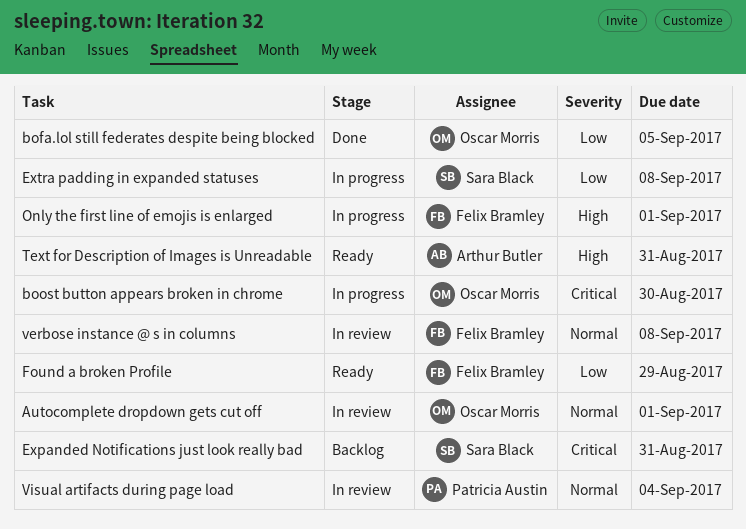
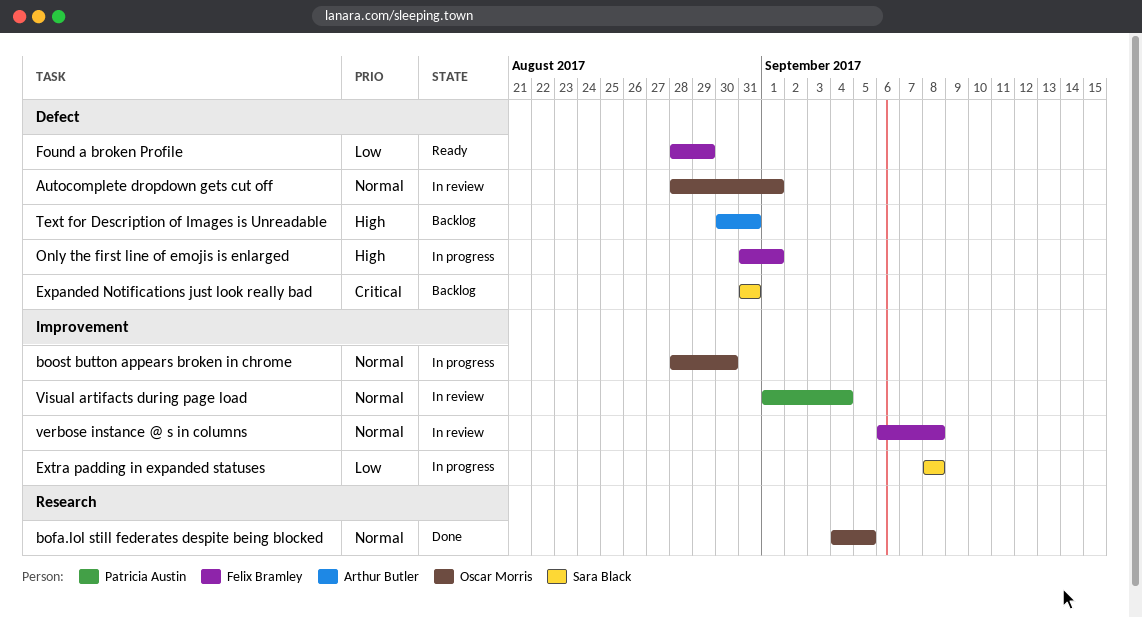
bofa.lol still federates despite being blocked, priority: Low -> Normal
boost button appears broken in chrome, priority: Critical -> Normal
Text for Description of Images is Unreadable, status: Ready -> Backlog

